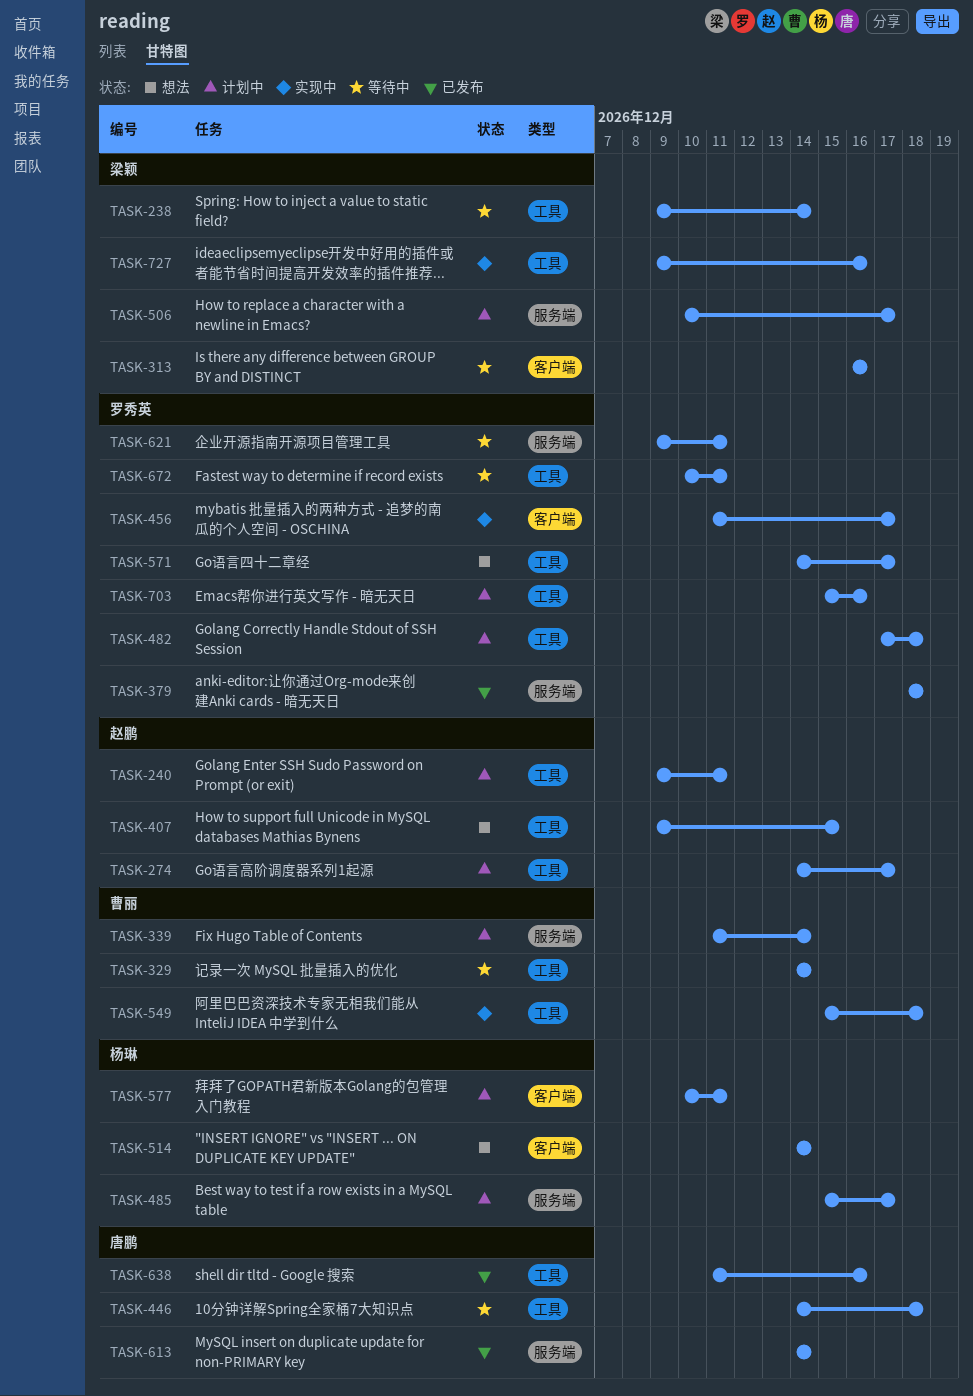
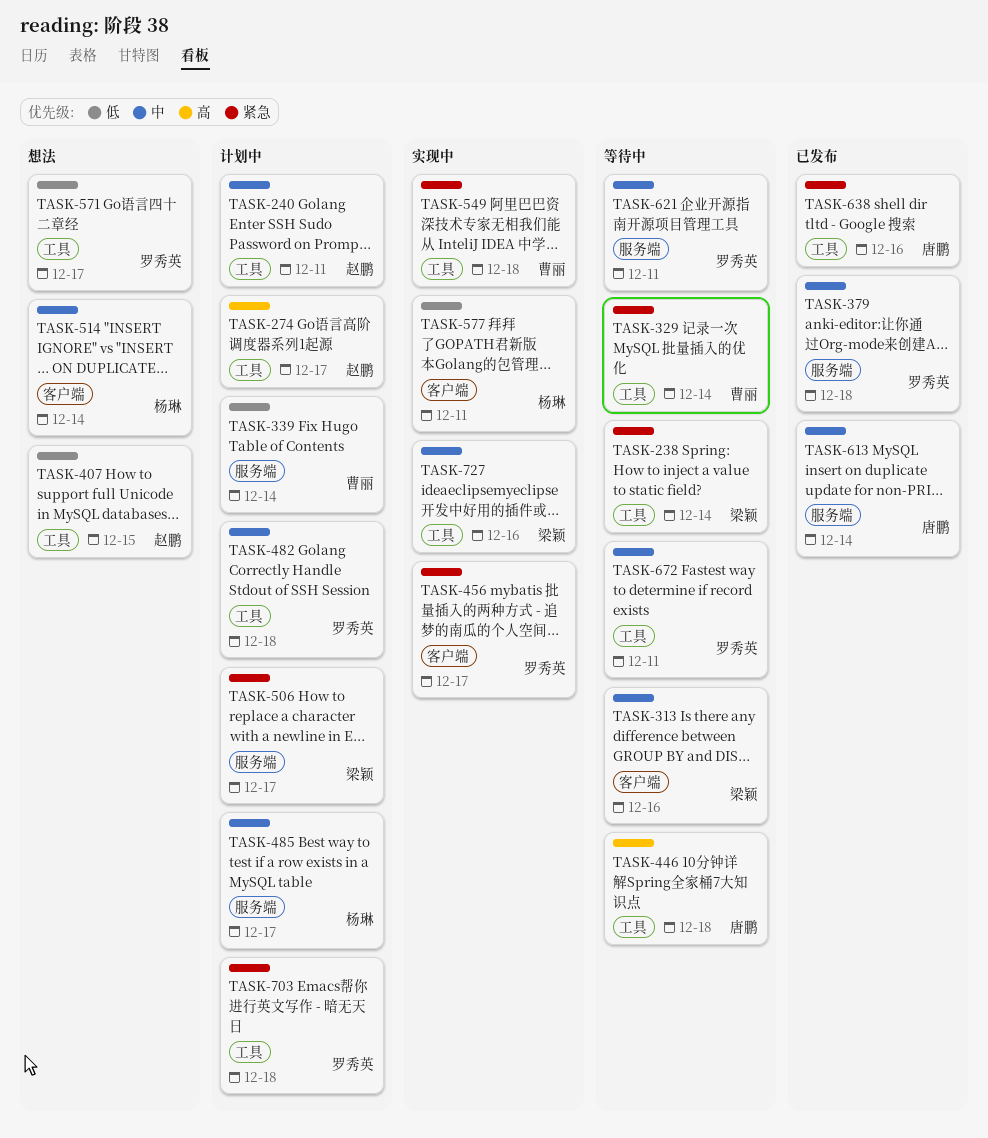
TASK-577, status: 计划中 -> 实现中
TASK-703, due: Dec 16 -> Dec 18

